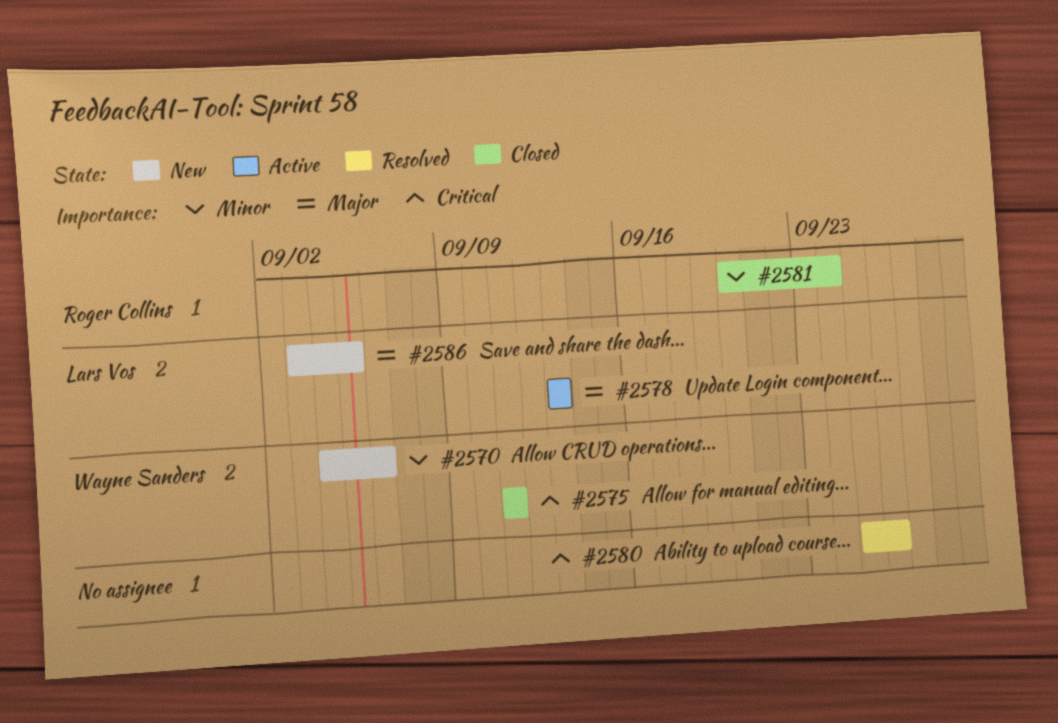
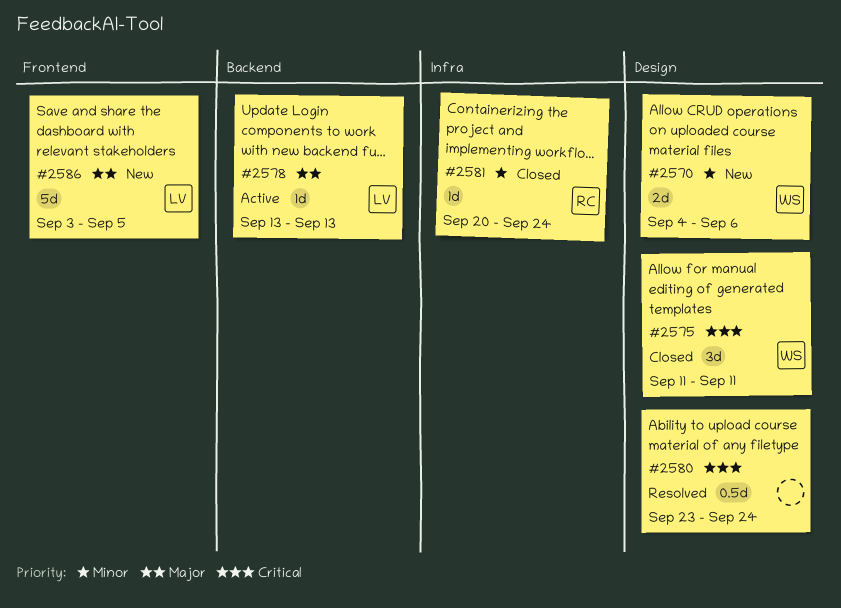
#2580, start: Sep 25 -> Sep 23
#2580, due: Sep 26 -> Sep 24

